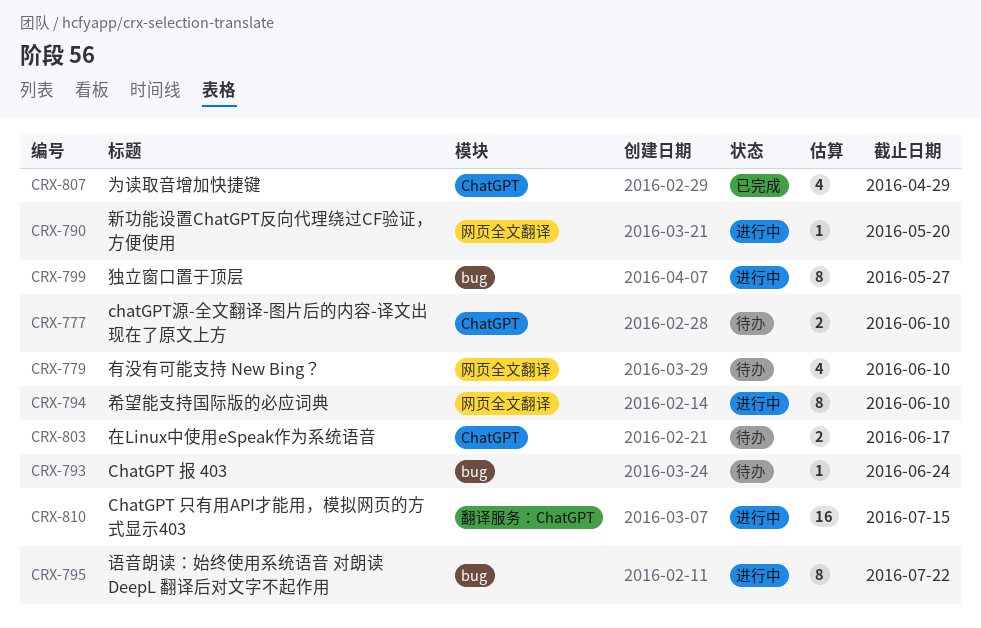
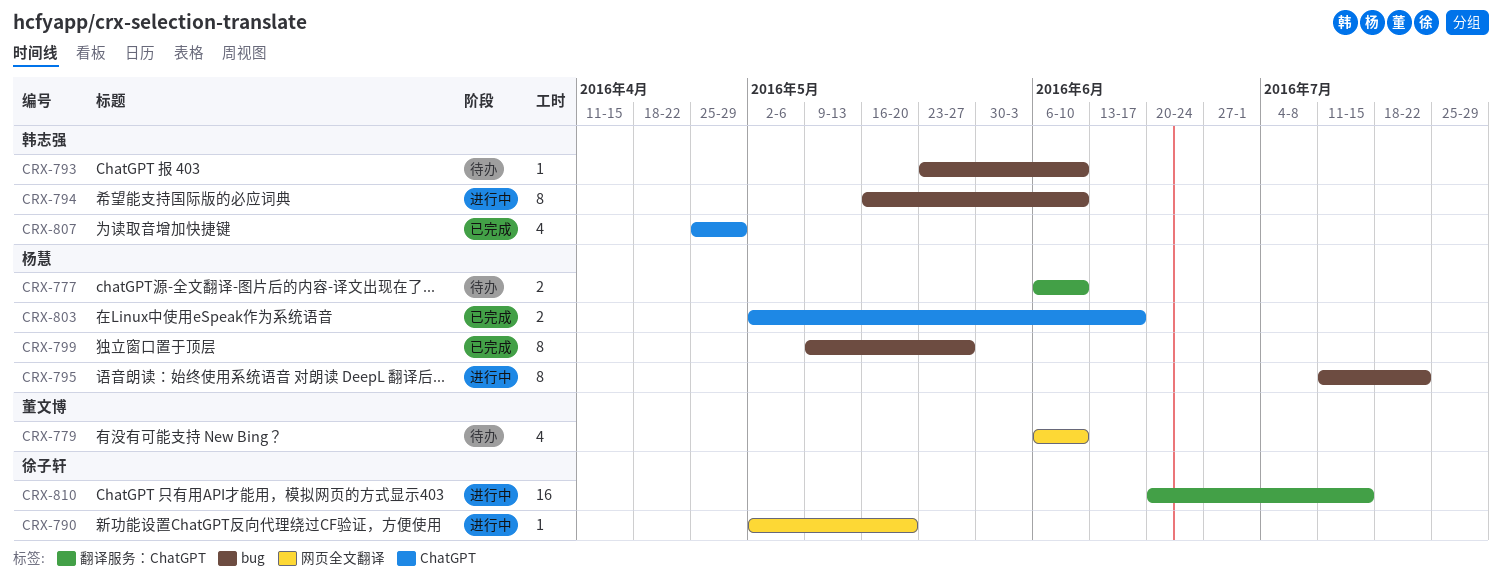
CRX-777, label: ChatGPT -> 翻译服务：ChatGPT
CRX-793, due: Jun 24 -> Jun 10
CRX-794, label: 网页全文翻译 -> bug
CRX-799, status: 进行中 -> 已完成
CRX-803, status: 待办 -> 已完成

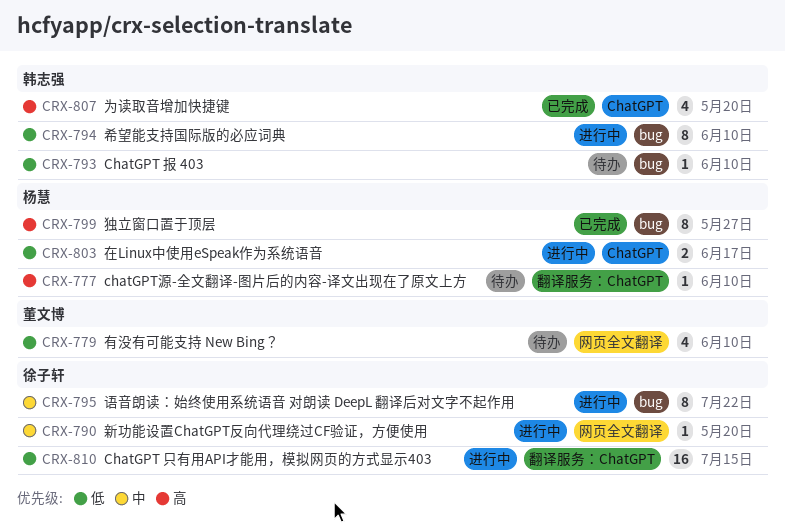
CRX-777, estimate: 2 -> 1
CRX-795, owner: 杨慧 -> 徐子轩
CRX-803, status: 已完成 -> 进行中
CRX-807, due: Apr 29 -> May 20

